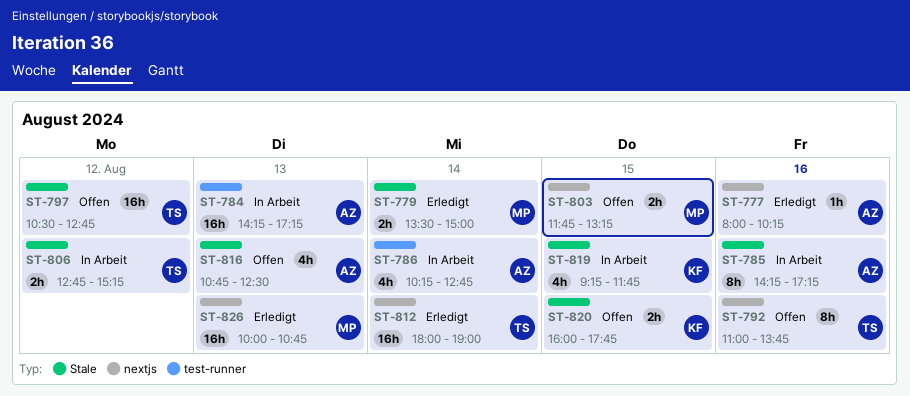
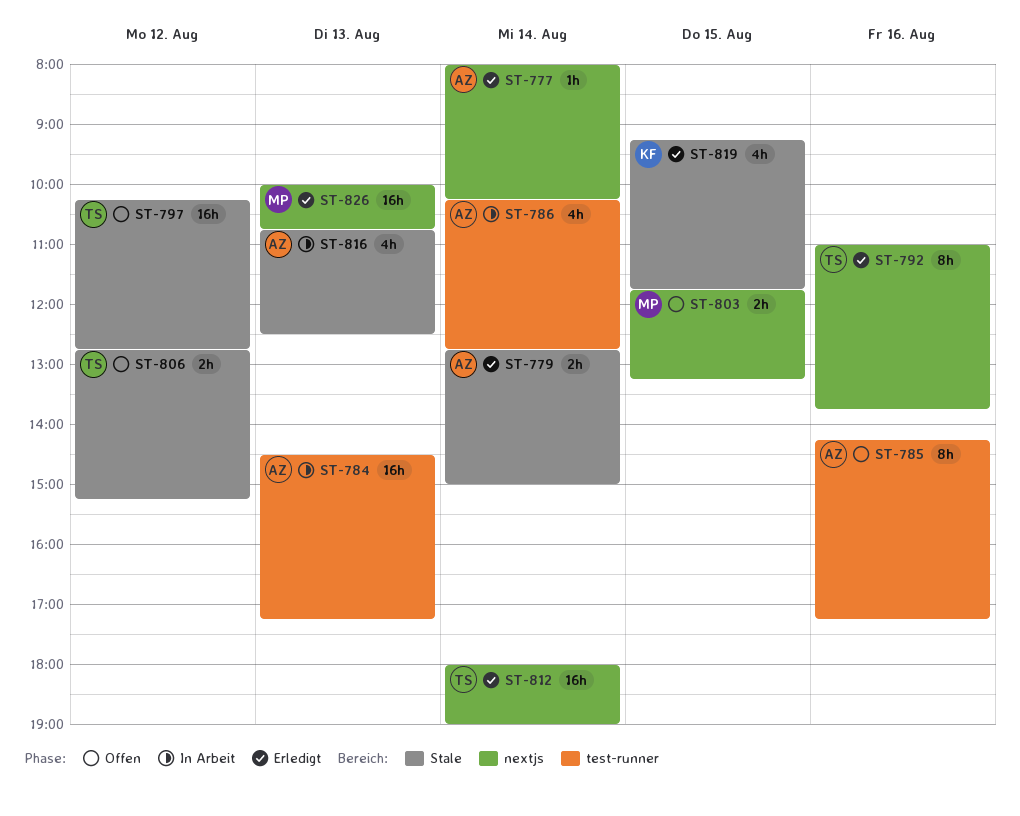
ST-777, day: Aug 16 -> Aug 14
ST-779, owner: MP -> AZ
ST-779, begins: 13:30 -> 12:45
ST-784, begins: 14:15 -> 14:30
ST-785, status: In Arbeit -> Offen
ST-785, label: Stale -> test-runner
ST-792, status: Offen -> Erledigt
ST-797, begins: 10:30 -> 10:15
ST-806, status: In Arbeit -> Offen
ST-816, status: Offen -> In Arbeit
ST-819, status: In Arbeit -> Erledigt
ST-820: present -> none

